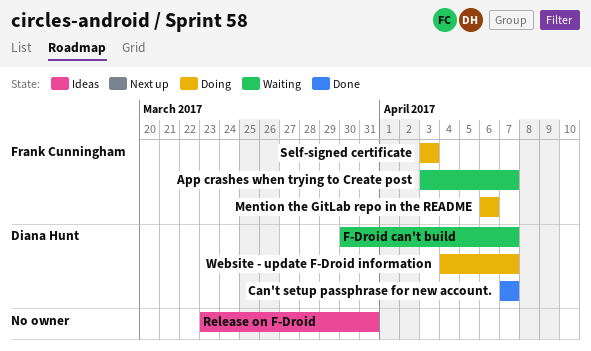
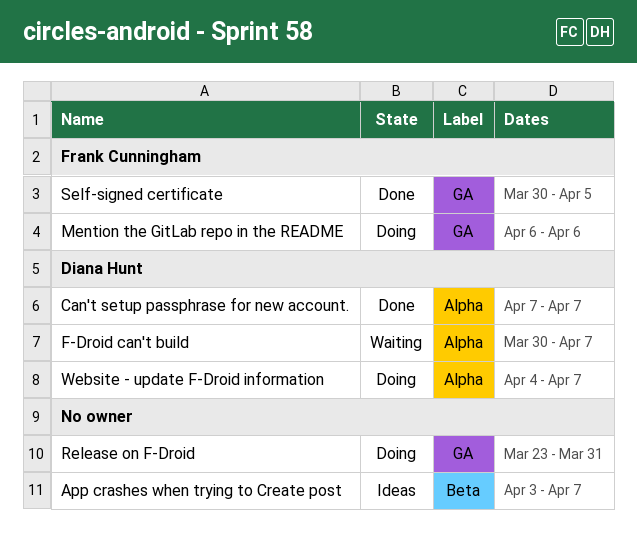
App crashes when trying to Create post, status: Waiting -> Ideas
App crashes when trying to Create post, owner: Frank Cunningham -> none
Release on F-Droid, status: Ideas -> Doing
Self-signed certificate, status: Doing -> Done
Self-signed certificate, start: Apr 3 -> Mar 30
Self-signed certificate, due: Apr 3 -> Apr 5

